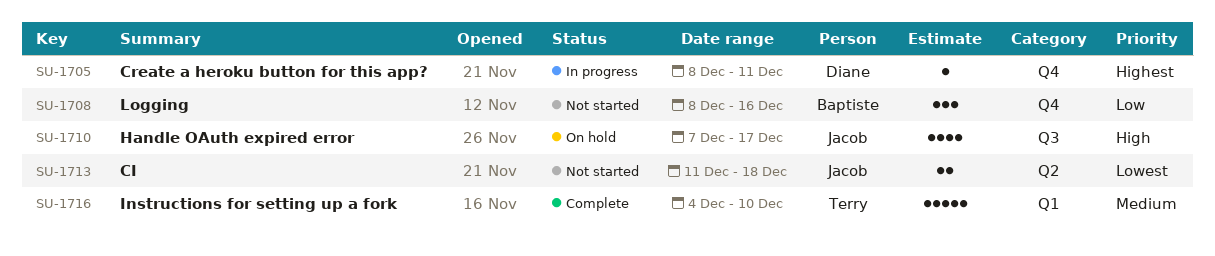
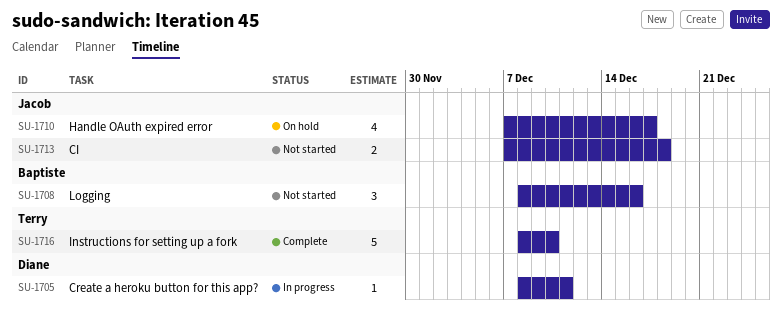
SU-1713, start: Dec 11 -> Dec 7
SU-1716, start: Dec 4 -> Dec 8

